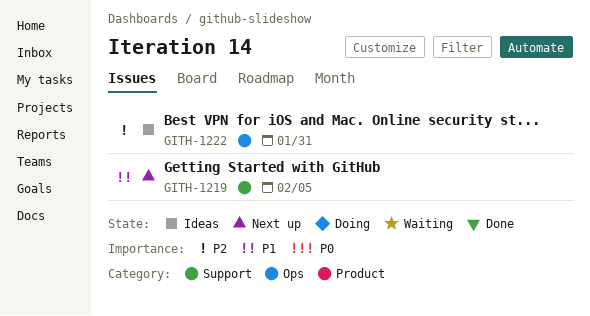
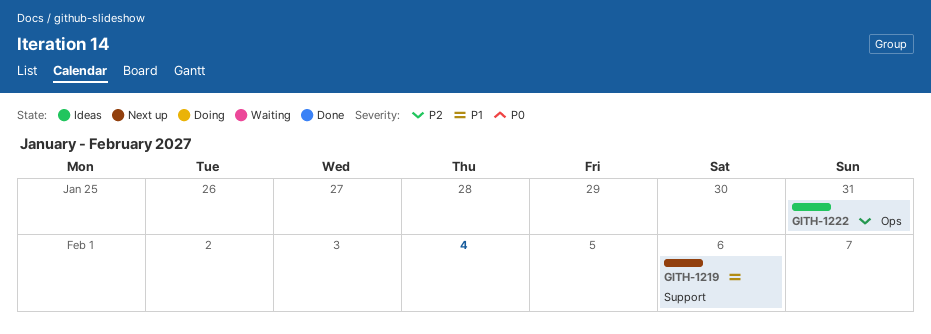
GITH-1219, due: Feb 5 -> Feb 6

